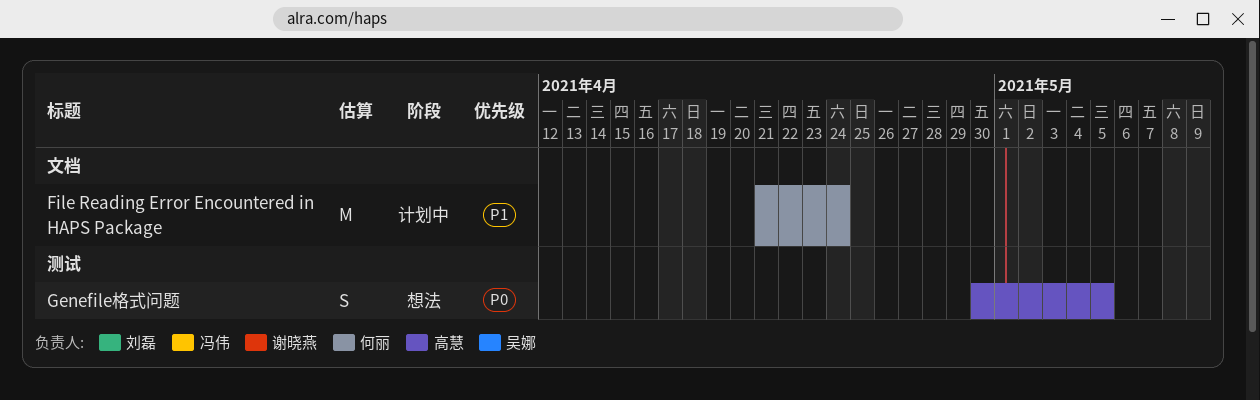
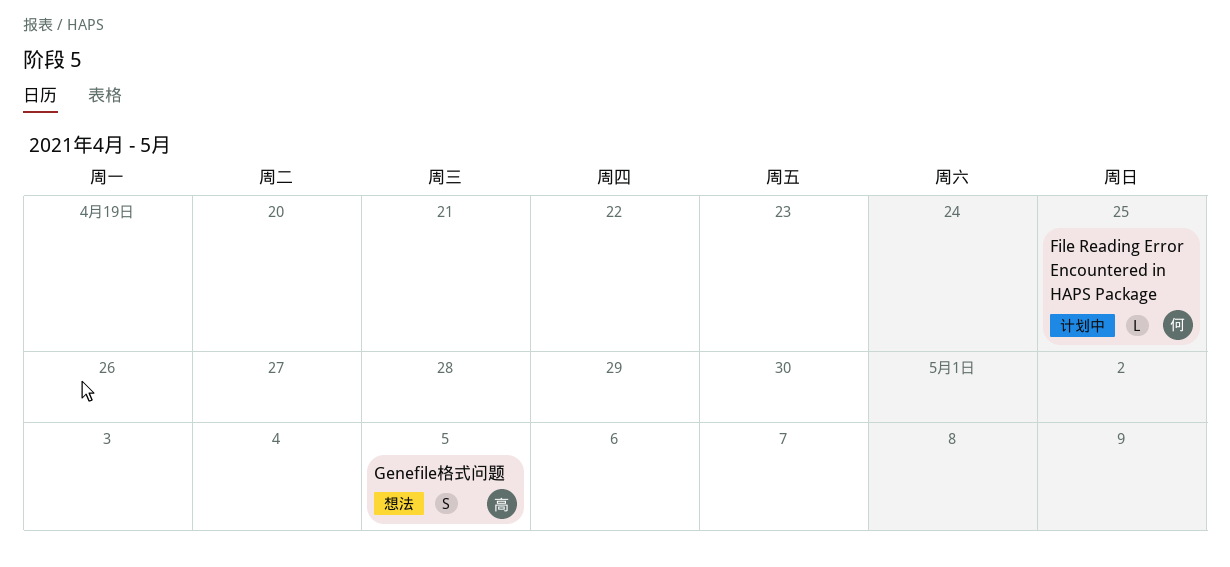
File Reading Error Encountered in HAPS Package, estimate: M -> L
File Reading Error Encountered in HAPS Package, due: Apr 24 -> Apr 25

